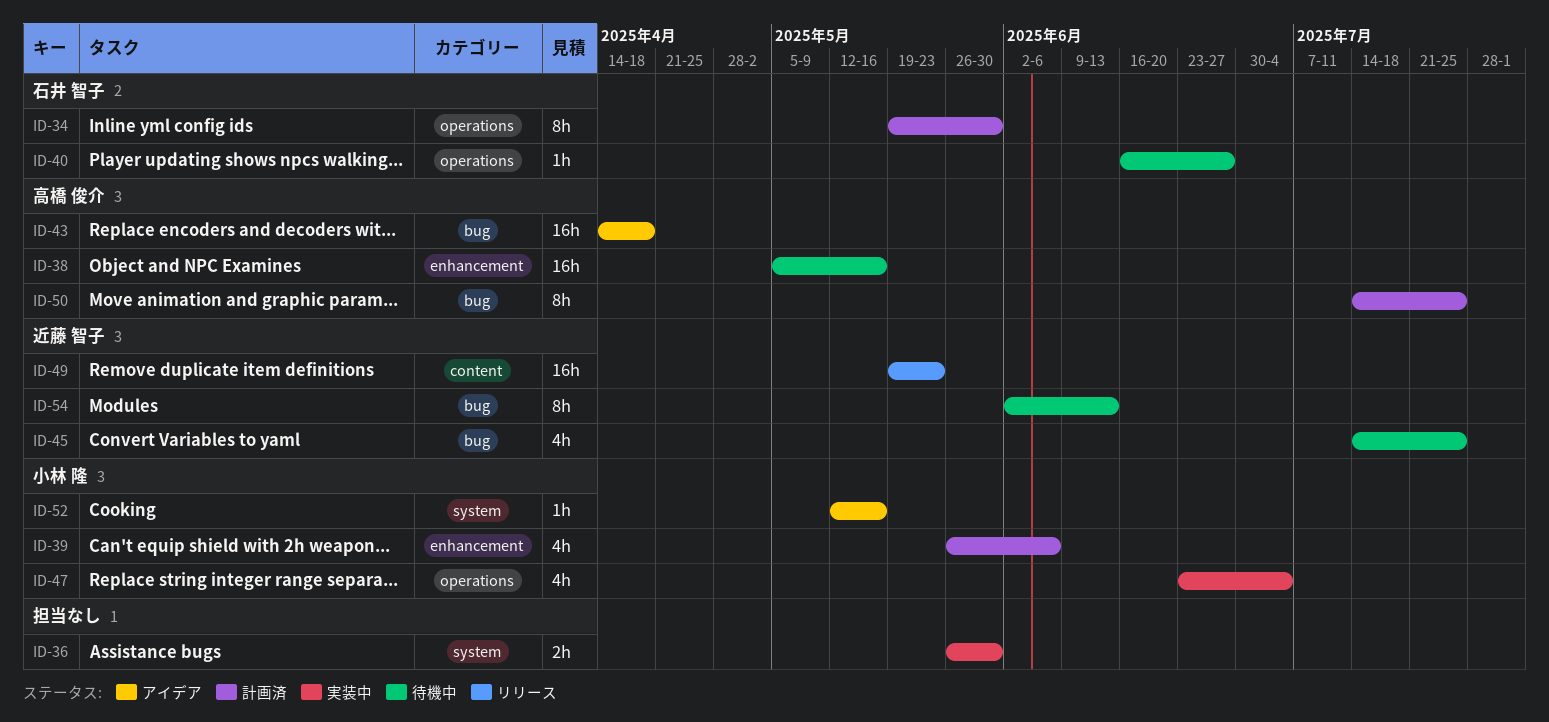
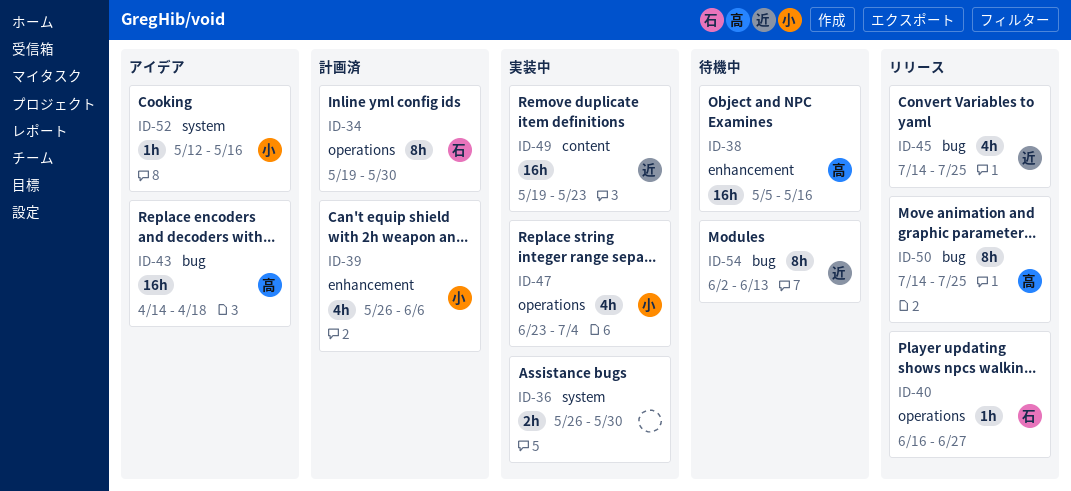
ID-40, status: 待機中 -> リリース
ID-45, status: 待機中 -> リリース
ID-49, status: リリース -> 実装中
ID-50, status: 計画済 -> リリース

